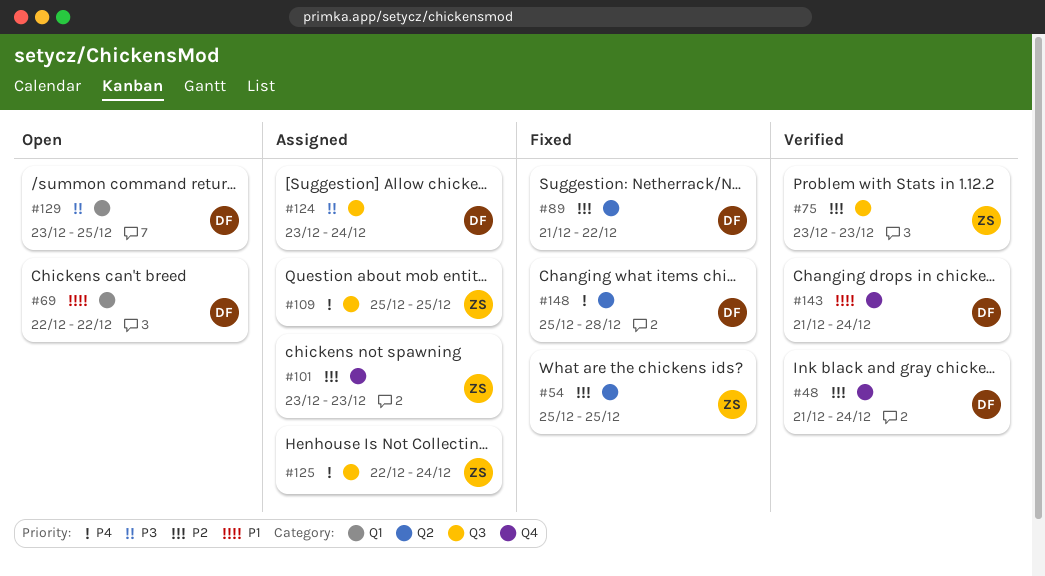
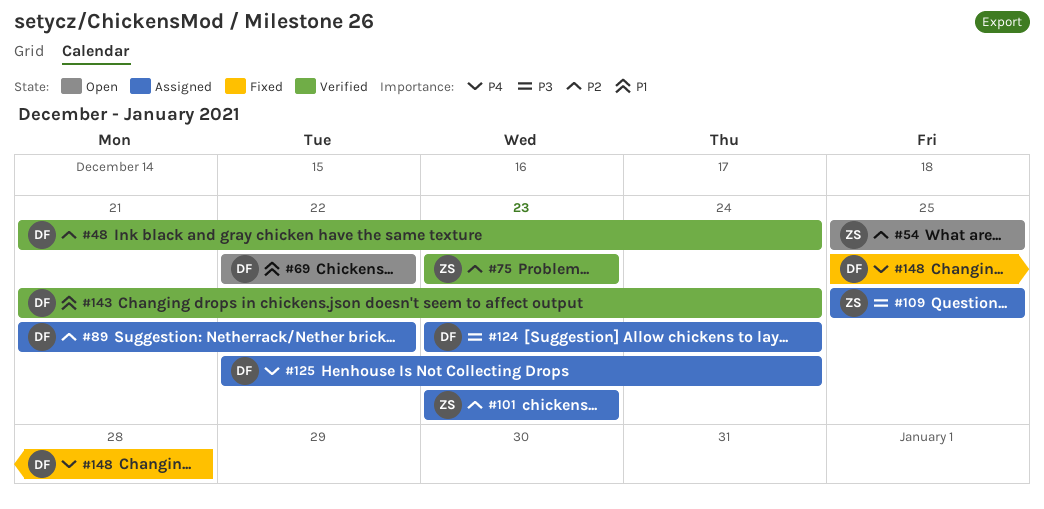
#54, status: Fixed -> Open
#89, status: Fixed -> Assigned
#109, priority: P4 -> P3
#125, owner: ZS -> DF
#129: present -> none

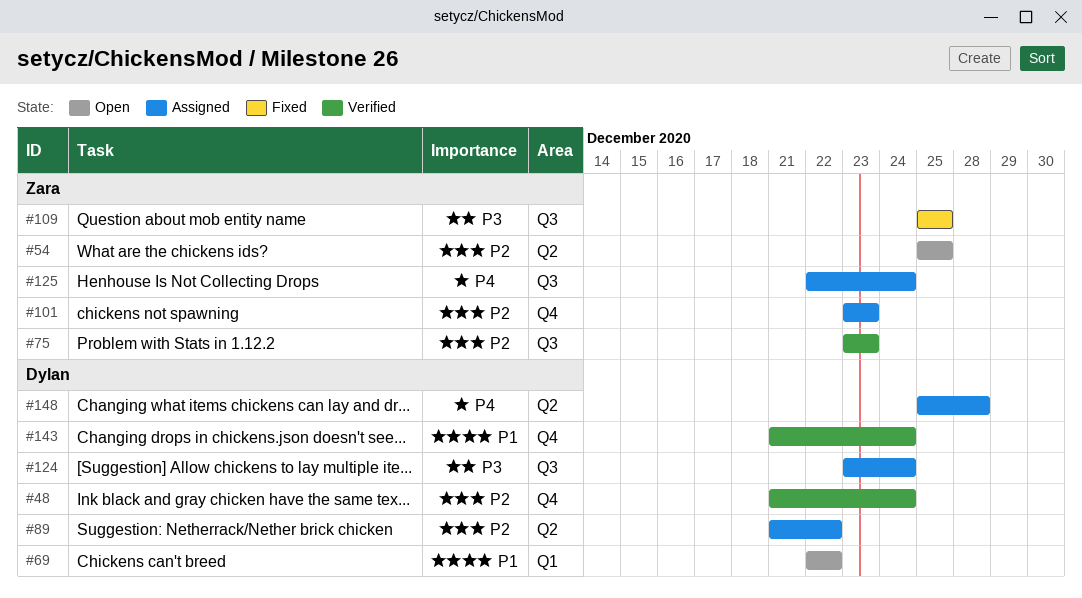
#109, status: Assigned -> Fixed
#125, owner: Dylan -> Zara
#148, status: Fixed -> Assigned

